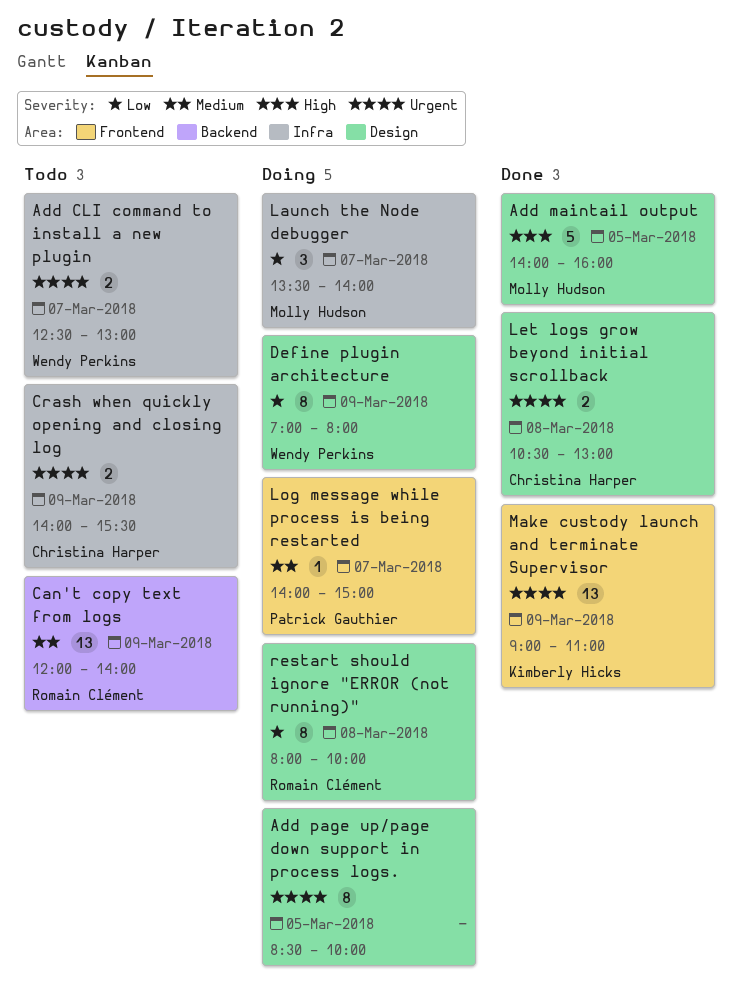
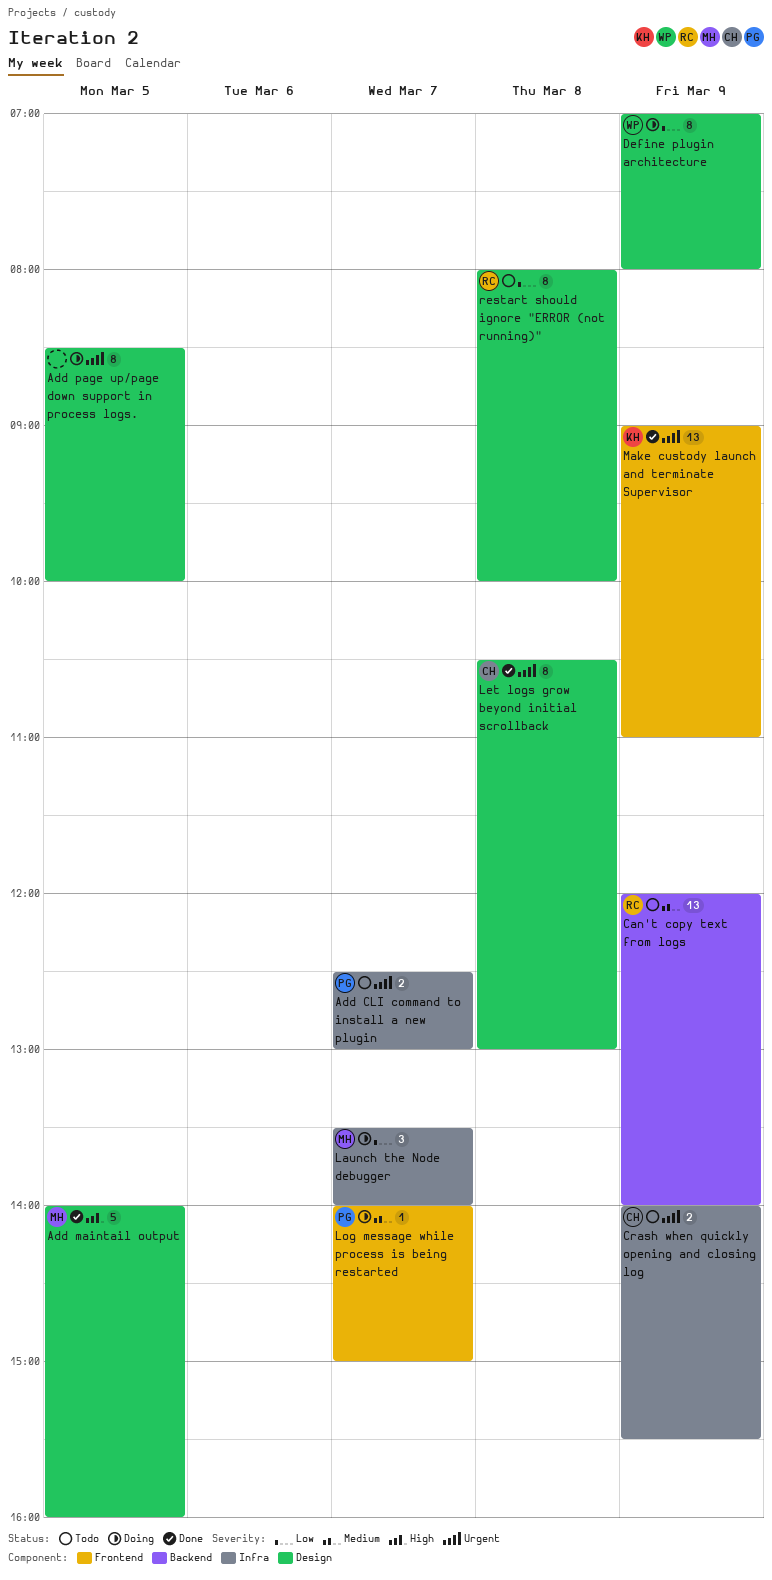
Add CLI command to install a new plugin, owner: Wendy Perkins -> Patrick Gauthier
Let logs grow beyond initial scrollback, estimate: 2 -> 8
restart should ignore "ERROR (not running)", status: Doing -> Todo

